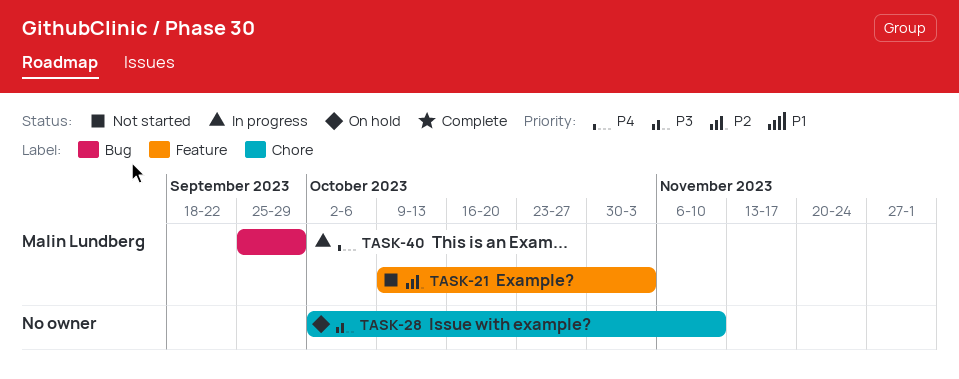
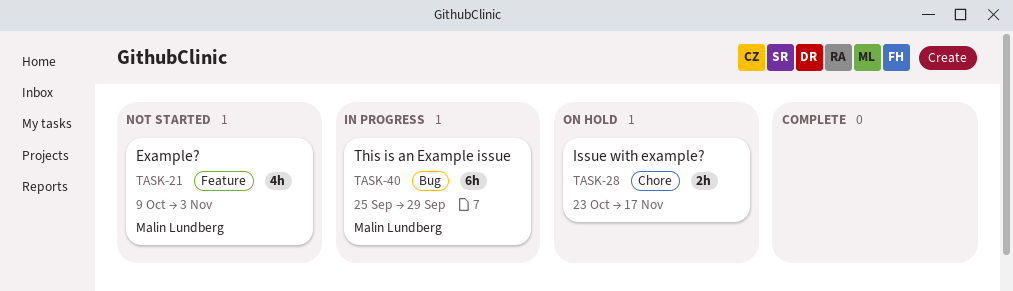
TASK-28, start: Oct 2 -> Oct 23
TASK-28, due: Nov 10 -> Nov 17

